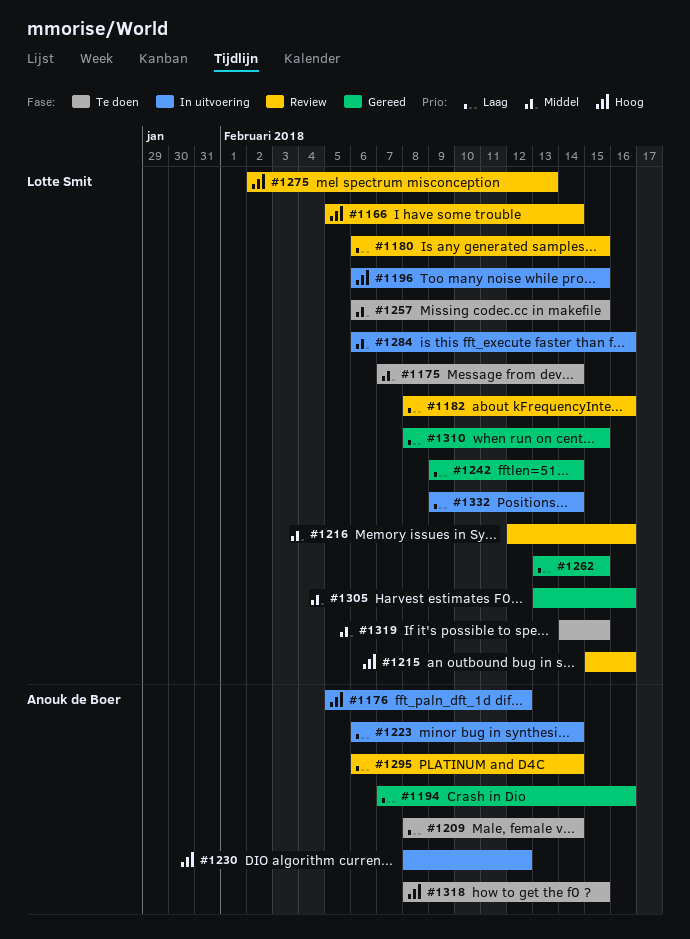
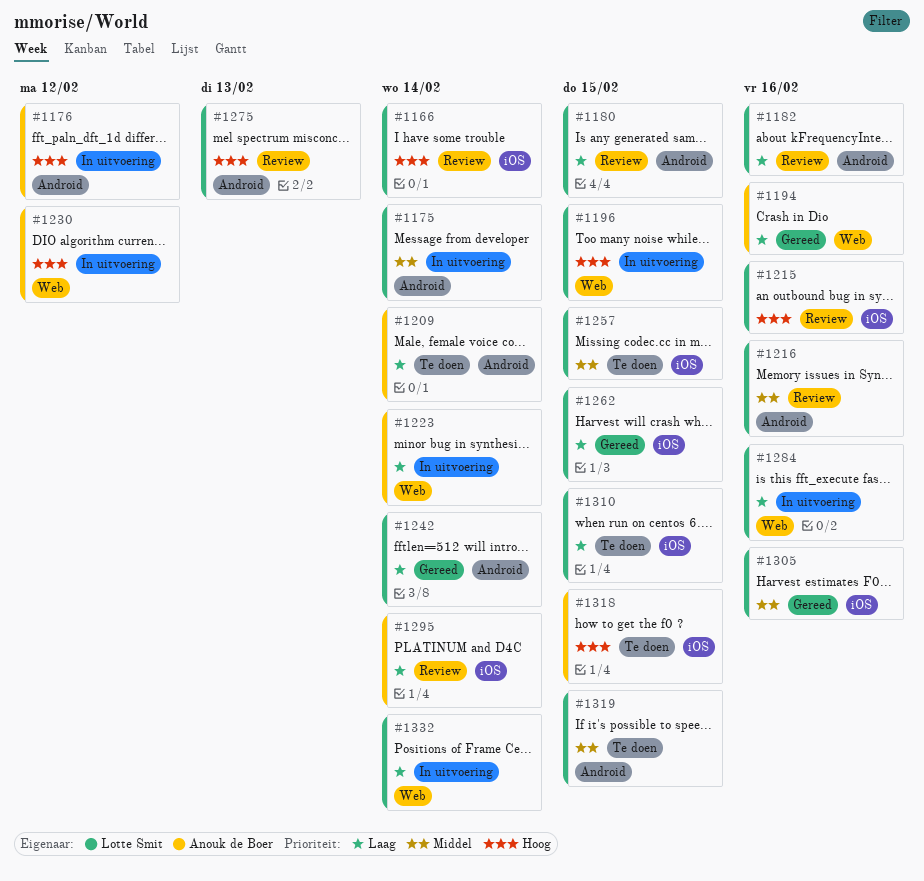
#1175, status: Te doen -> In uitvoering
#1284, priority: Middel -> Laag
#1310, status: Gereed -> Te doen

